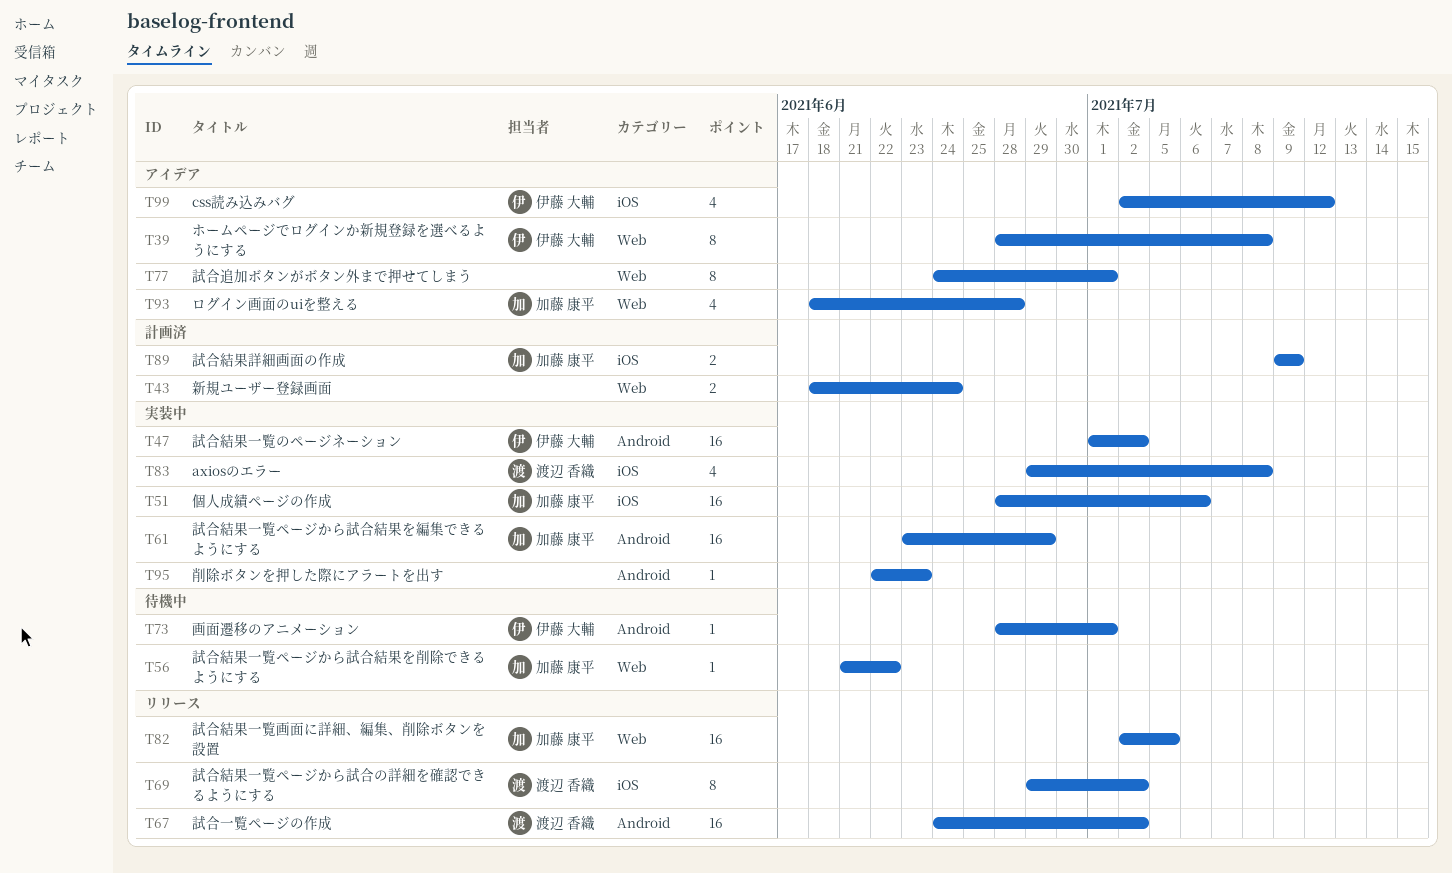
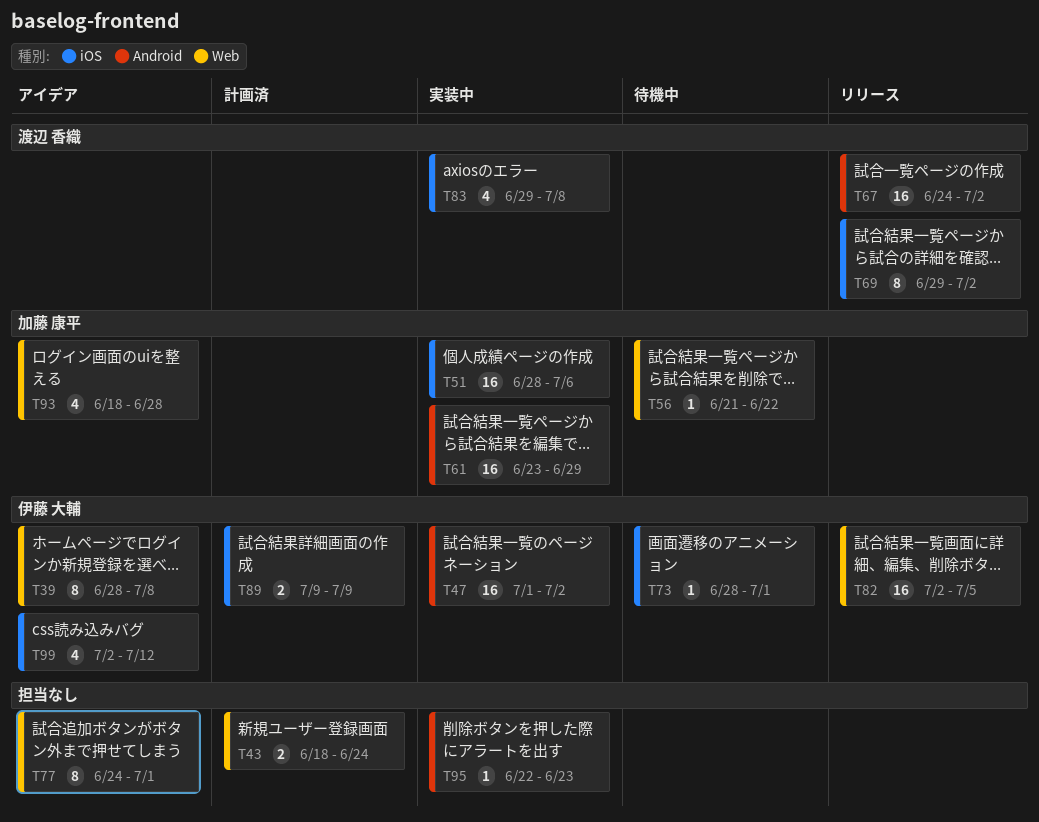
T73, label: Android -> iOS
T82, owner: 加藤 康平 -> 伊藤 大輔
T89, owner: 加藤 康平 -> 伊藤 大輔

